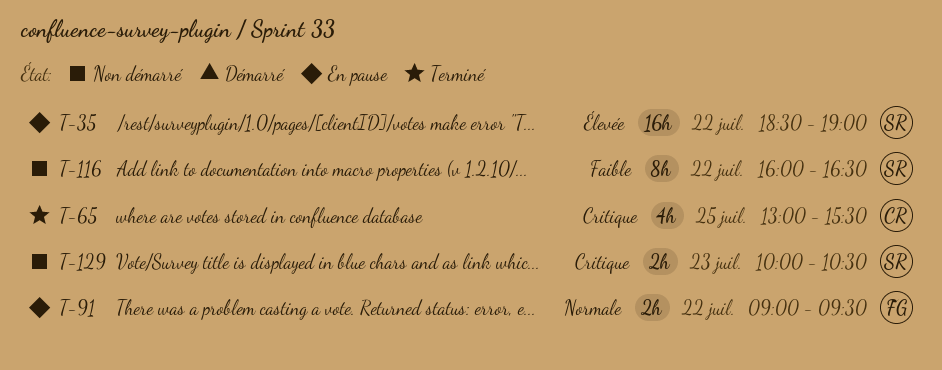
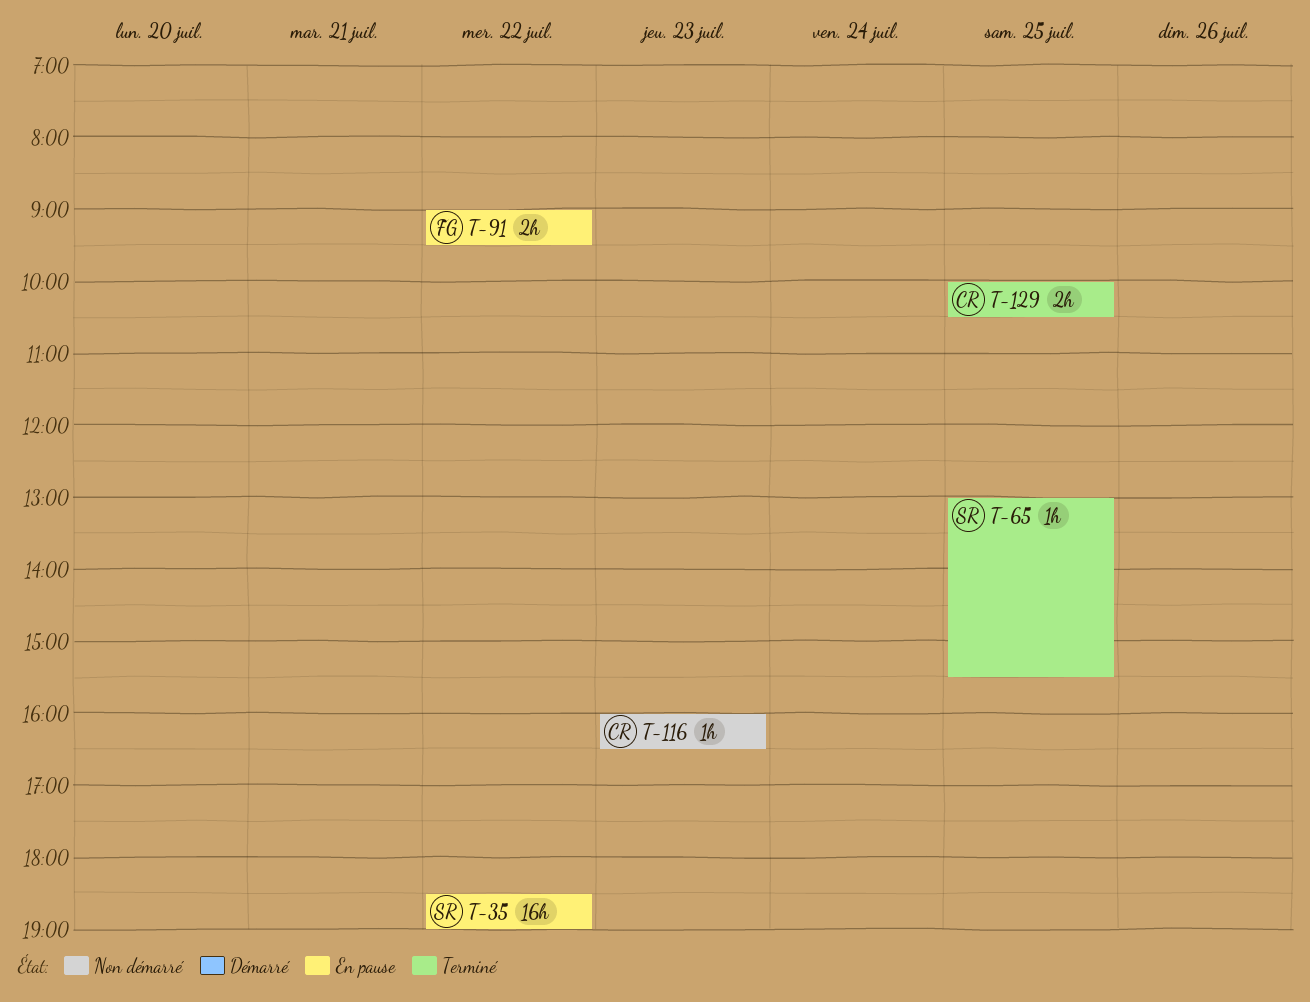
T-65, owner: CR -> SR
T-65, estimate: 4h -> 1h
T-116, owner: SR -> CR
T-116, estimate: 8h -> 1h
T-116, day: Jul 22 -> Jul 23
T-129, status: Non démarré -> Terminé
T-129, owner: SR -> CR
T-129, day: Jul 23 -> Jul 25

